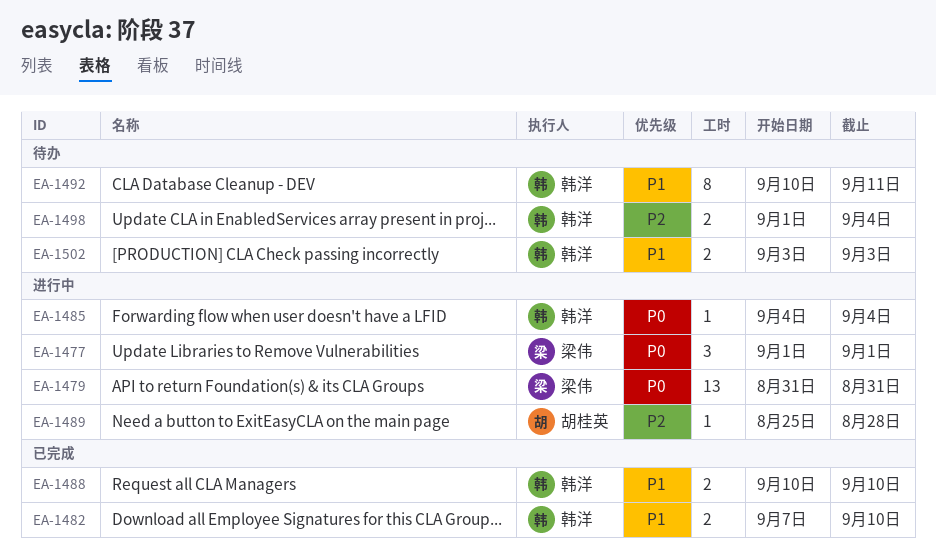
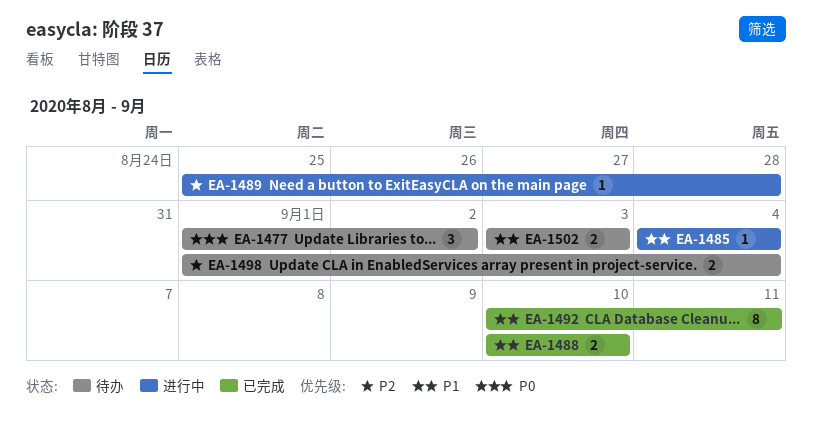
EA-1477, status: 进行中 -> 待办
EA-1477, due: Sep 1 -> Sep 2
EA-1479: present -> none
EA-1482: present -> none
EA-1485, priority: P0 -> P1
EA-1492, status: 待办 -> 已完成

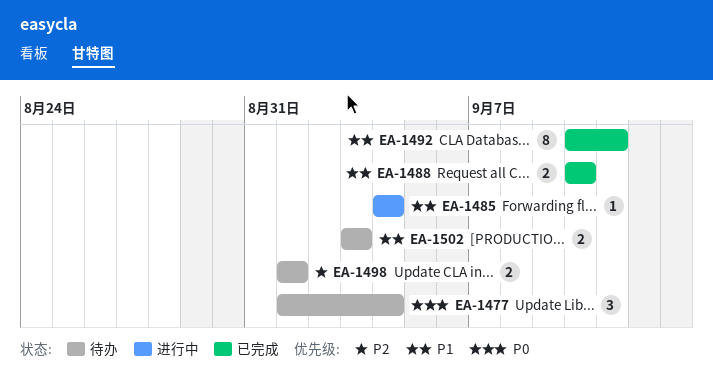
EA-1477, due: Sep 2 -> Sep 4
EA-1489: present -> none
EA-1498, due: Sep 4 -> Sep 1

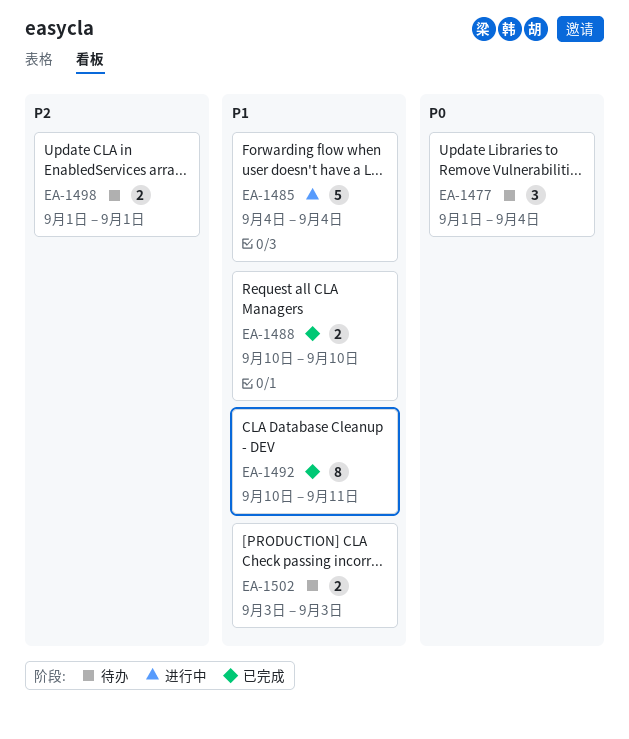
EA-1485, estimate: 1 -> 5

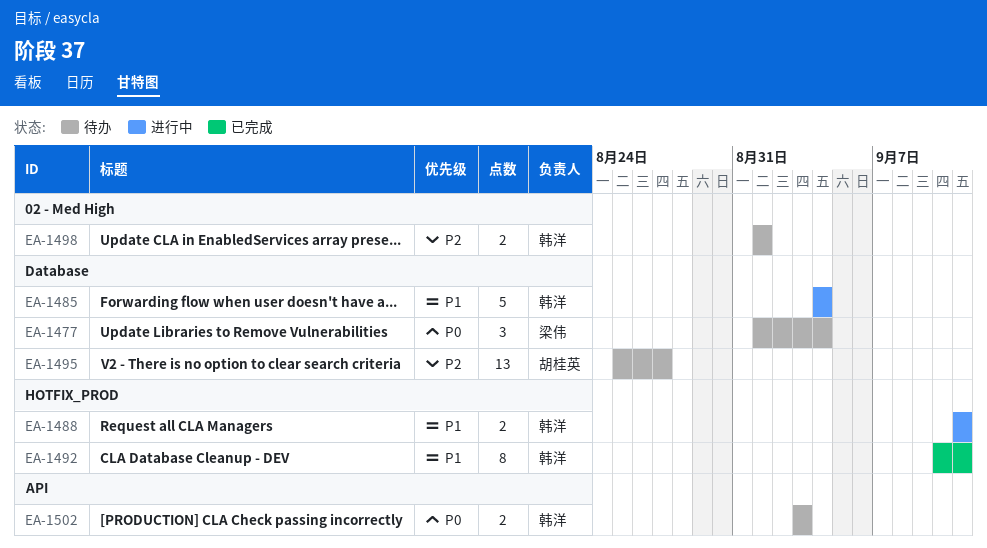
EA-1488, status: 已完成 -> 进行中
EA-1488, start: Sep 10 -> Sep 11
EA-1488, due: Sep 10 -> Sep 11
EA-1495: none -> present
EA-1502, priority: P1 -> P0

